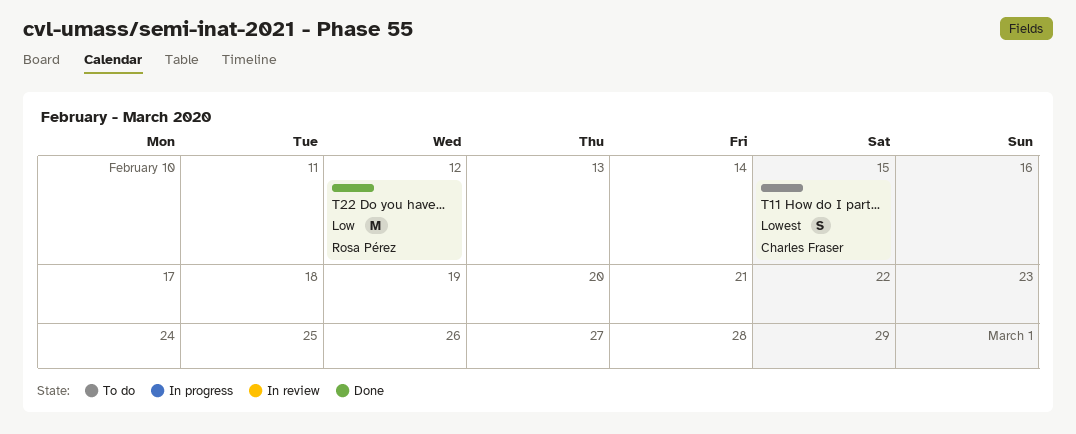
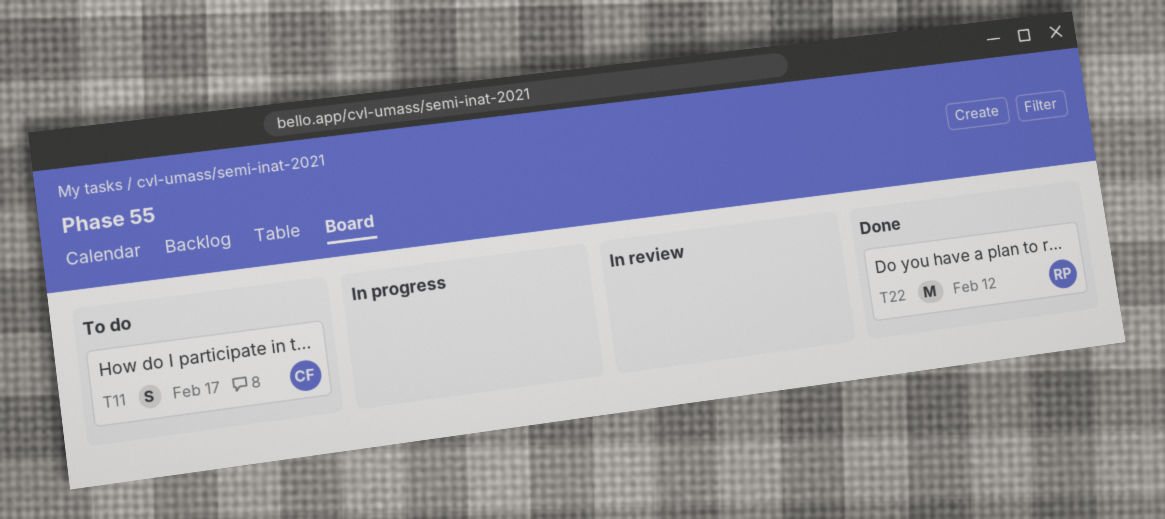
T11, due: Feb 15 -> Feb 17

